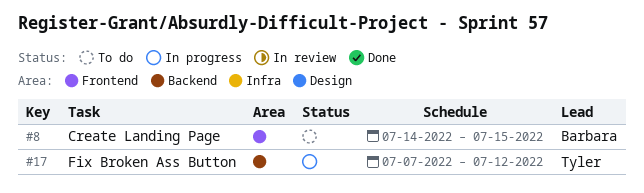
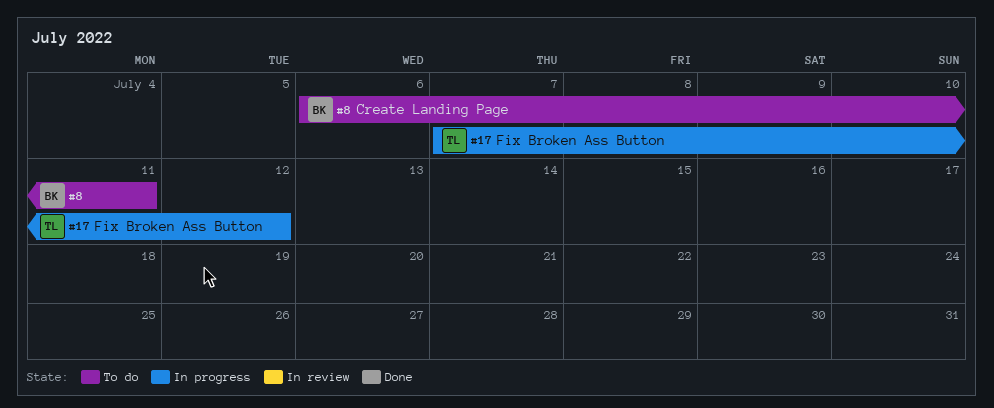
#8, start: Jul 14 -> Jul 6
#8, due: Jul 15 -> Jul 11

